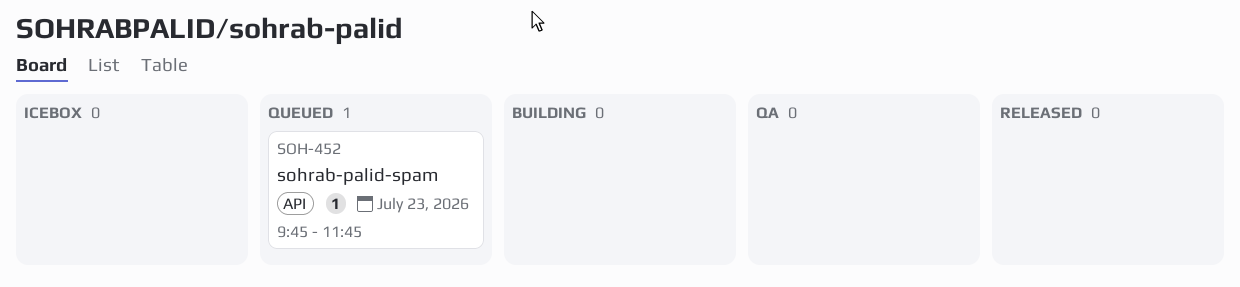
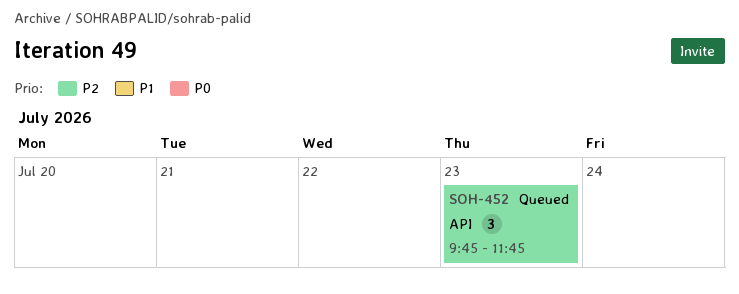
SOH-452, estimate: 1 -> 3

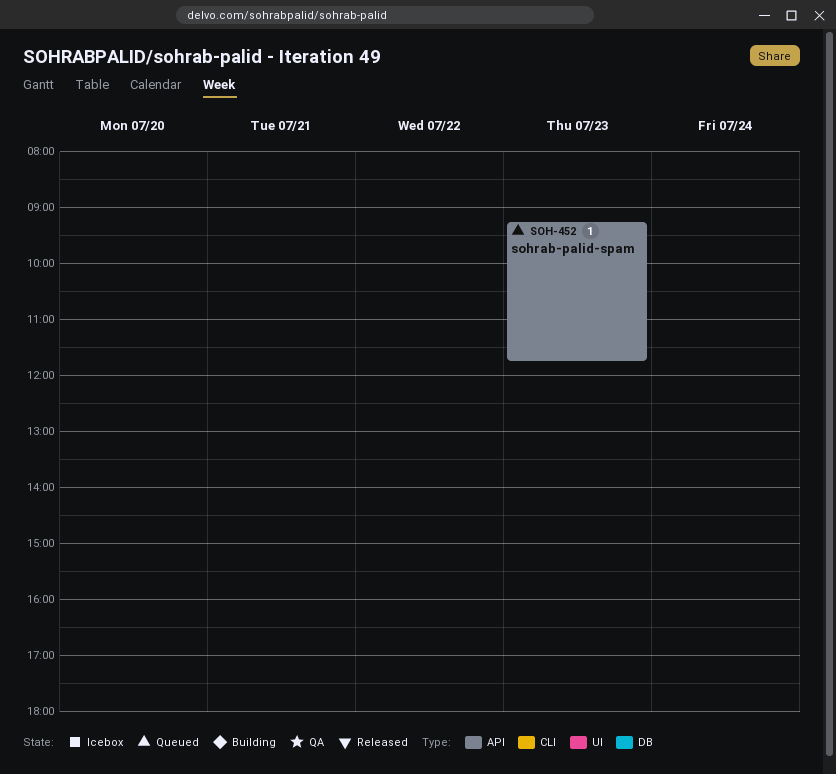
SOH-452, estimate: 3 -> 1
SOH-452, begins: 09:45 -> 09:15

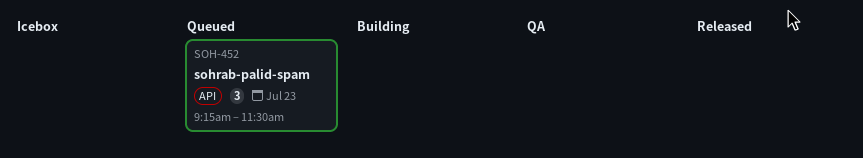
SOH-452, estimate: 1 -> 3
SOH-452, ends: 11:45 -> 11:30

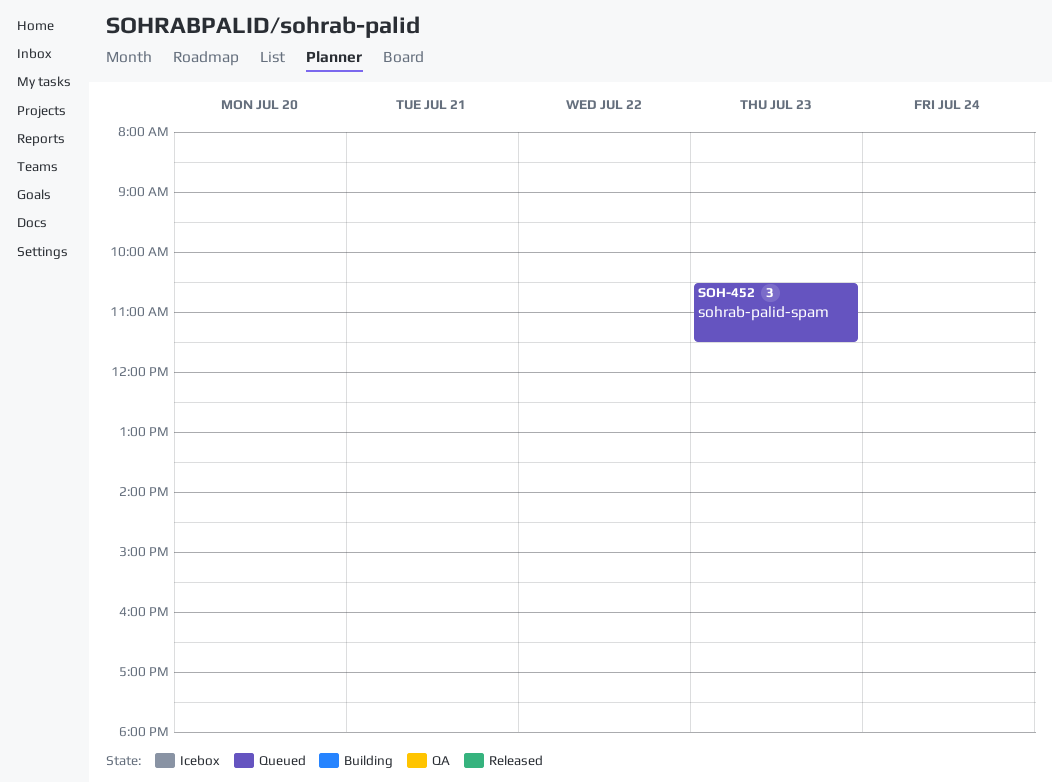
SOH-452, begins: 09:15 -> 10:30

